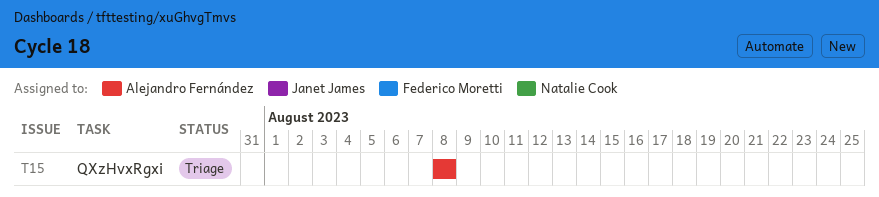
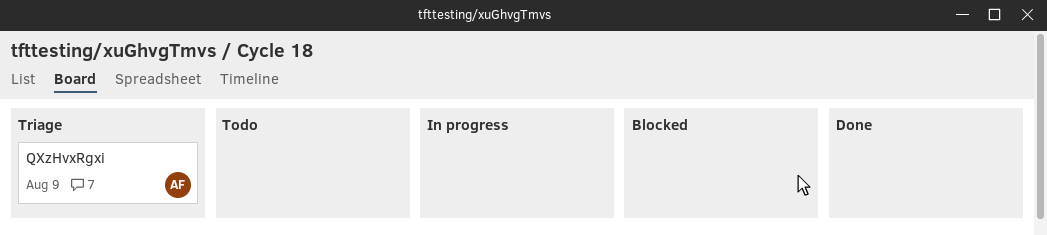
QXzHvxRgxi, due: Aug 8 -> Aug 9

